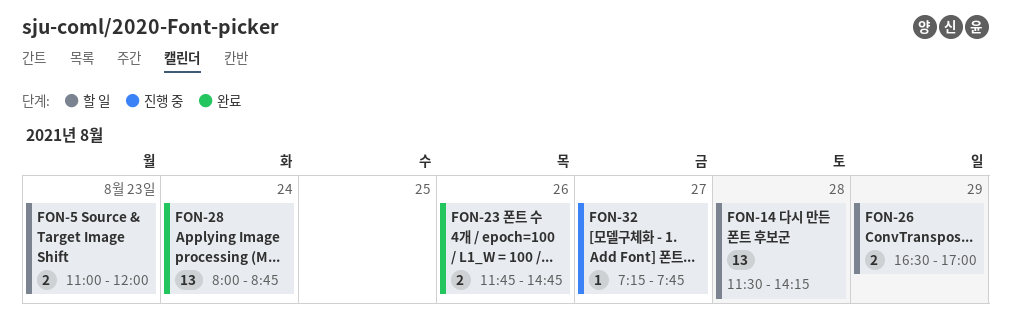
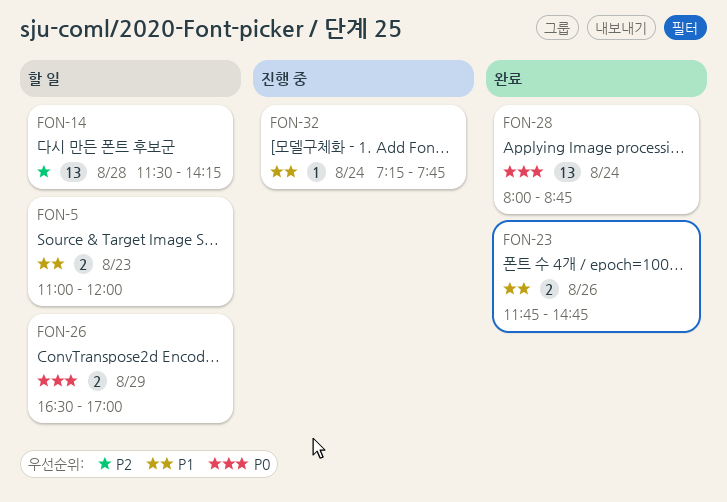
FON-32, day: Aug 27 -> Aug 24

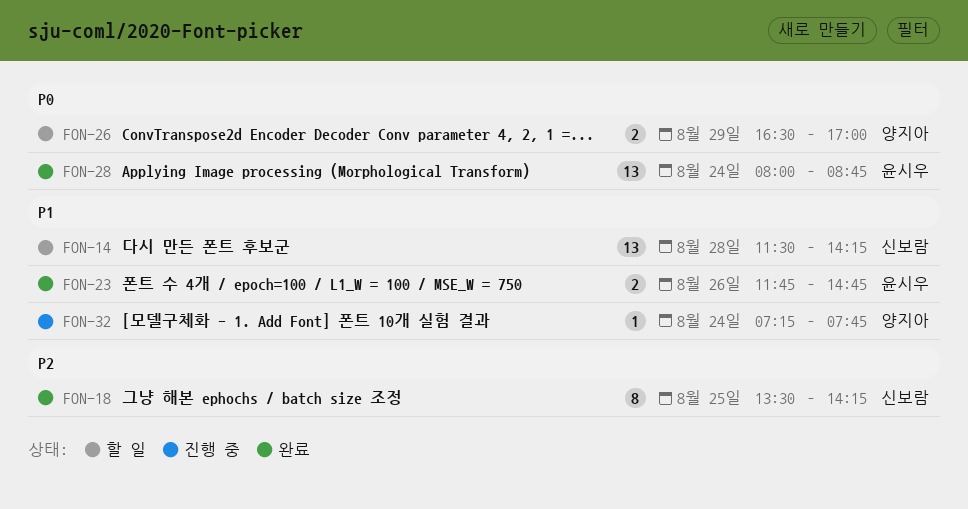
FON-5: present -> none
FON-14, priority: P2 -> P1
FON-18: none -> present

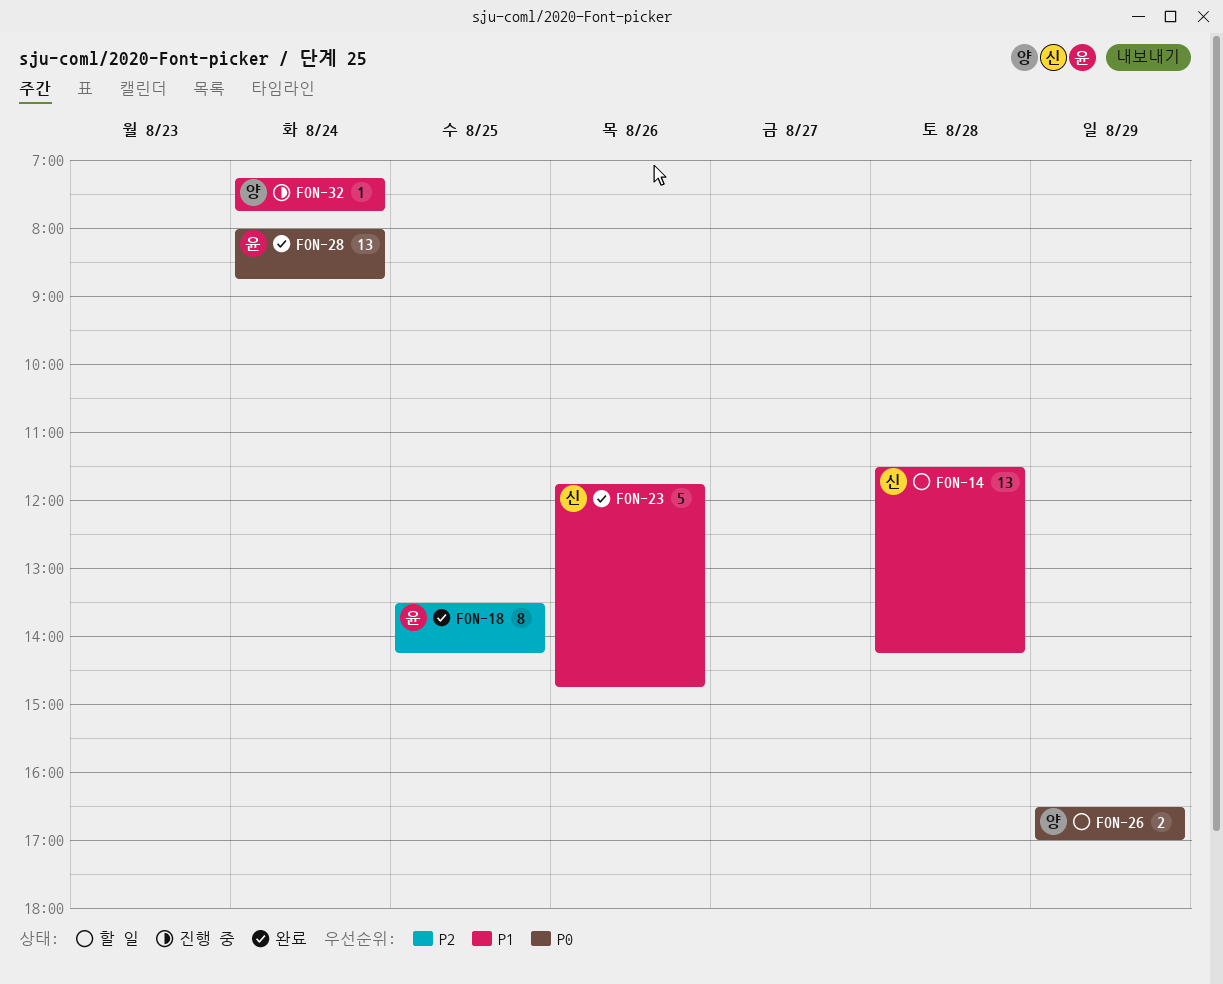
FON-18, owner: 신보람 -> 윤시우
FON-23, owner: 윤시우 -> 신보람
FON-23, estimate: 2 -> 5

